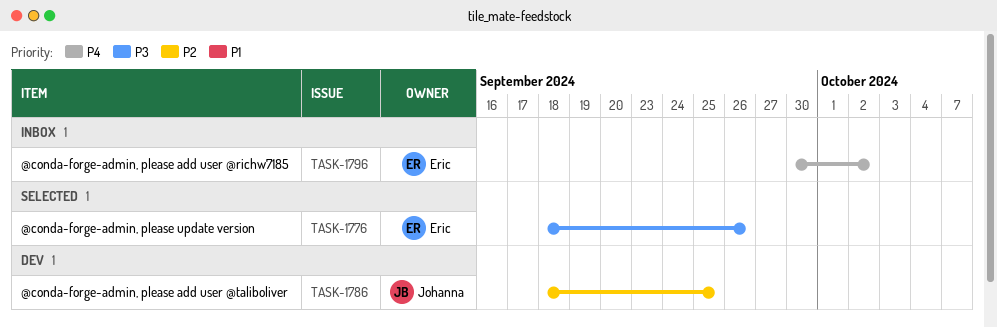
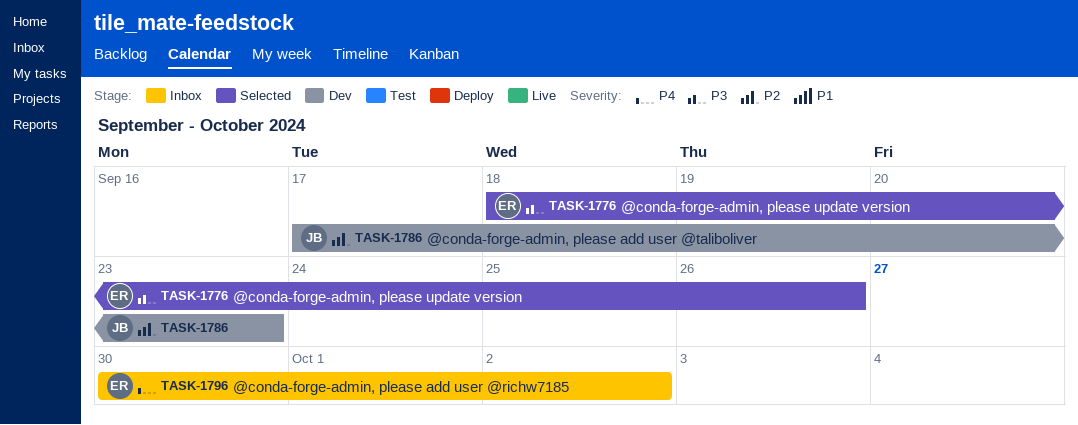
TASK-1786, start: Sep 18 -> Sep 17
TASK-1786, due: Sep 25 -> Sep 23

